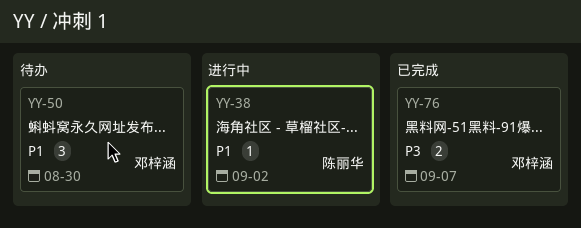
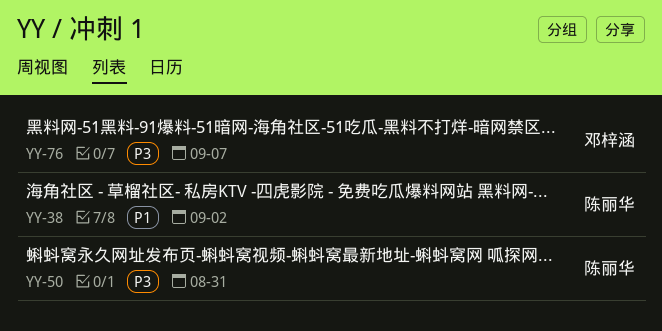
YY-50, owner: 邓梓涵 -> 陈丽华
YY-50, priority: P1 -> P3
YY-50, due: Aug 30 -> Aug 31

